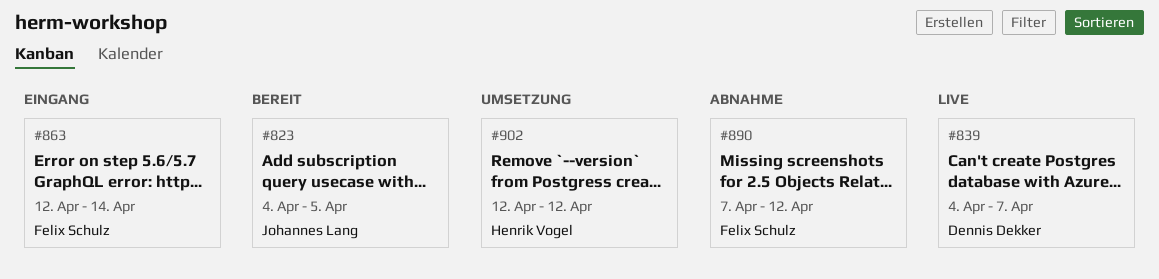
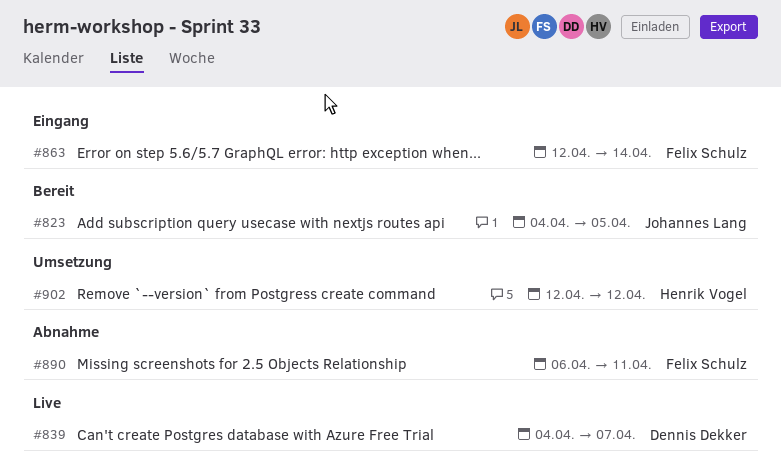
#890, start: Apr 7 -> Apr 6
#890, due: Apr 12 -> Apr 11

